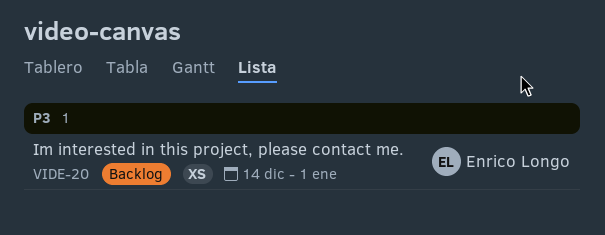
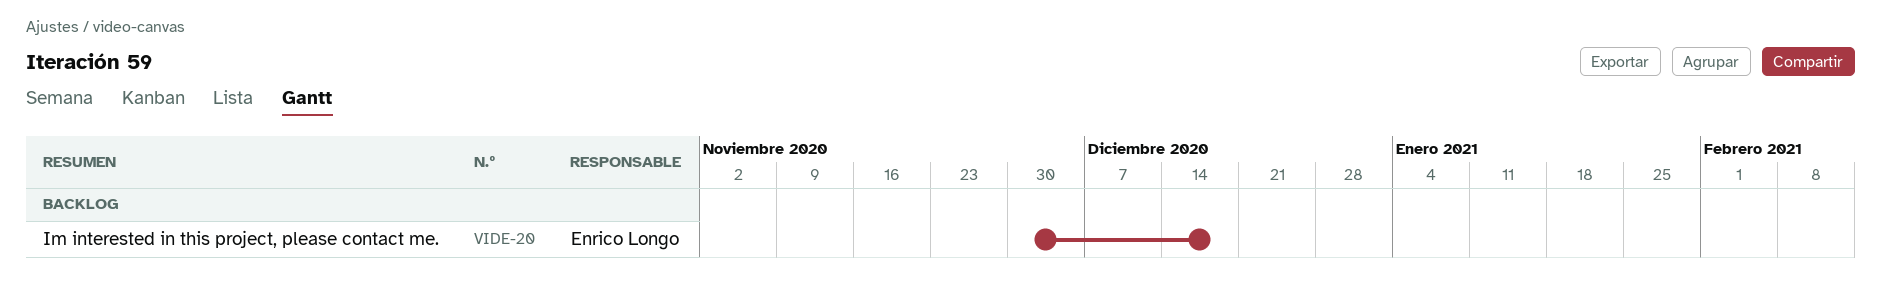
VIDE-20, start: Dec 14 -> Nov 30
VIDE-20, due: Jan 1 -> Dec 18

